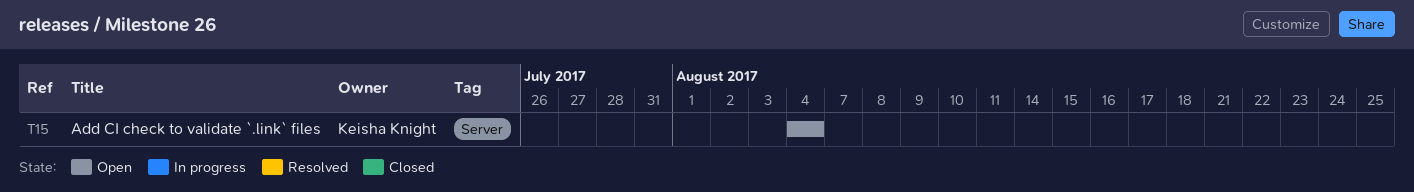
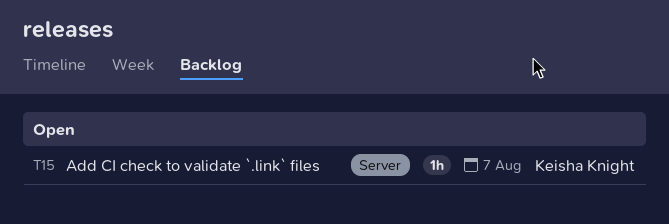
T15, due: Aug 4 -> Aug 7

